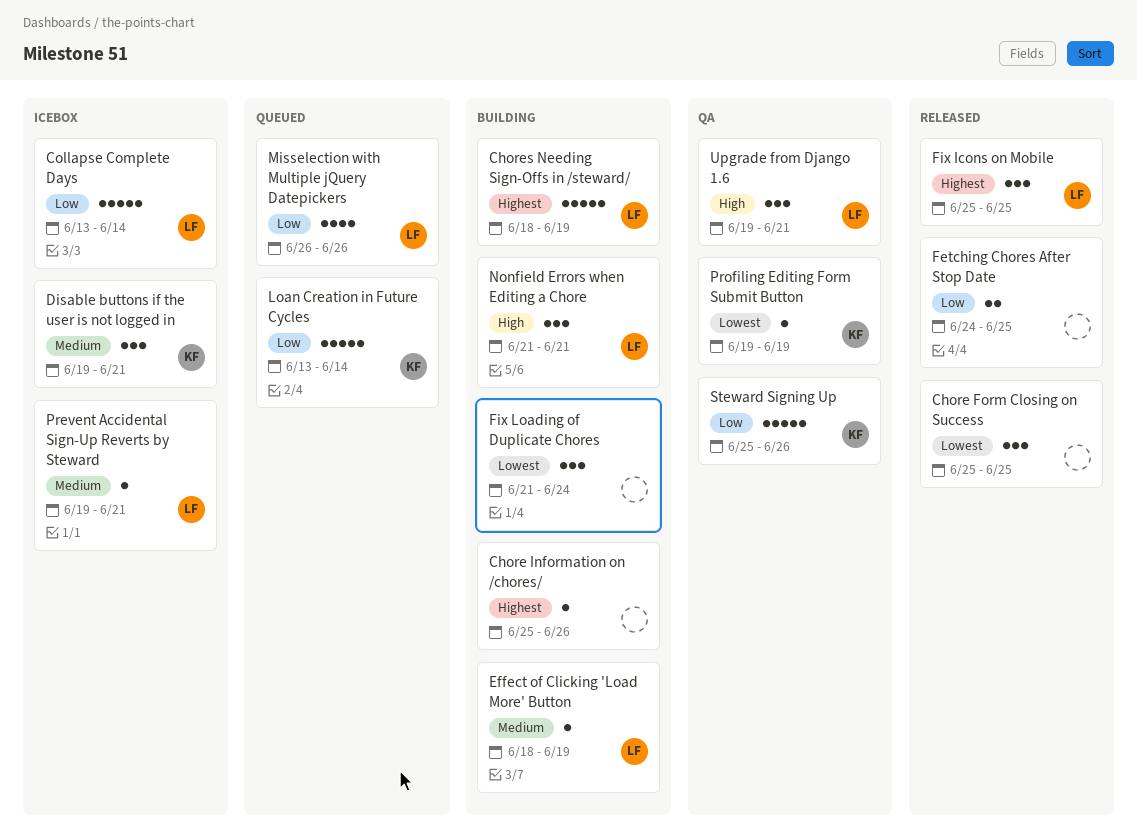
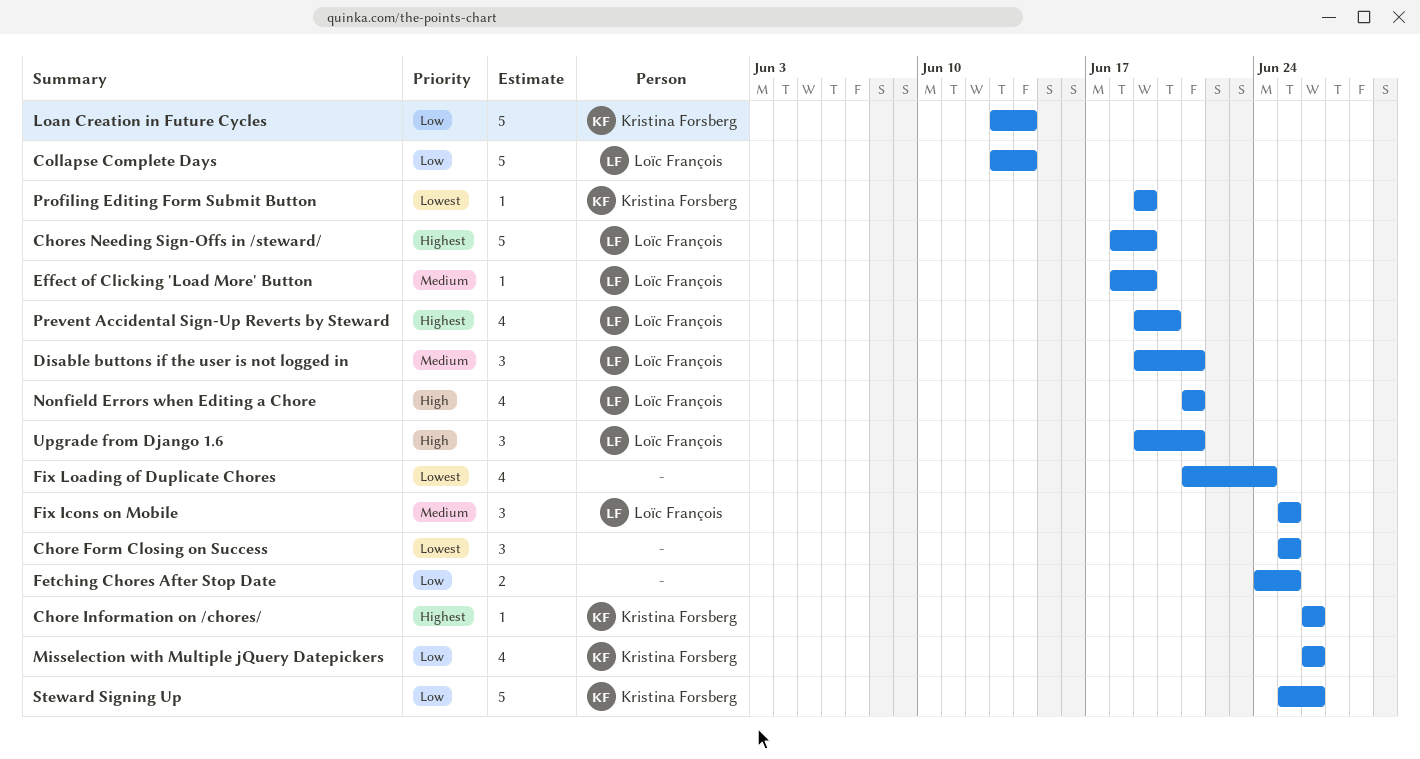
Chore Information on /chores/, owner: none -> Kristina Forsberg
Chore Information on /chores/, start: Jun 25 -> Jun 26
Disable buttons if the user is not logged in, owner: Kristina Forsberg -> Loïc François
Fix Icons on Mobile, priority: Highest -> Medium
Fix Loading of Duplicate Chores, estimate: 3 -> 4
Misselection with Multiple jQuery Datepickers, owner: Loïc François -> Kristina Forsberg
Nonfield Errors when Editing a Chore, estimate: 3 -> 4
Prevent Accidental Sign-Up Reverts by Steward, priority: Medium -> Highest
Prevent Accidental Sign-Up Reverts by Steward, estimate: 1 -> 4
Prevent Accidental Sign-Up Reverts by Steward, due: Jun 21 -> Jun 20

